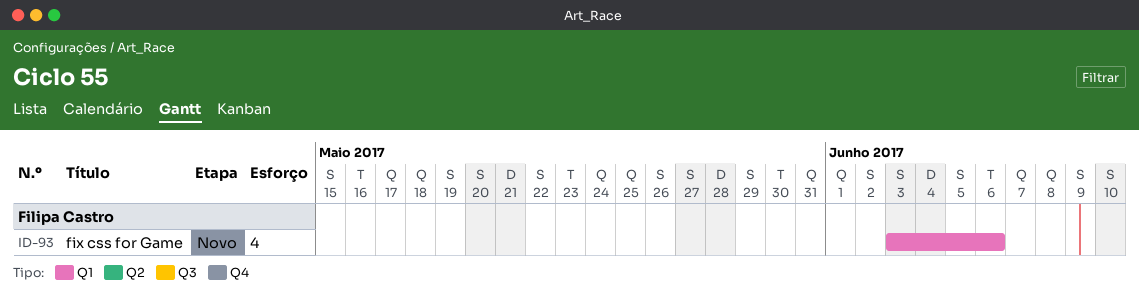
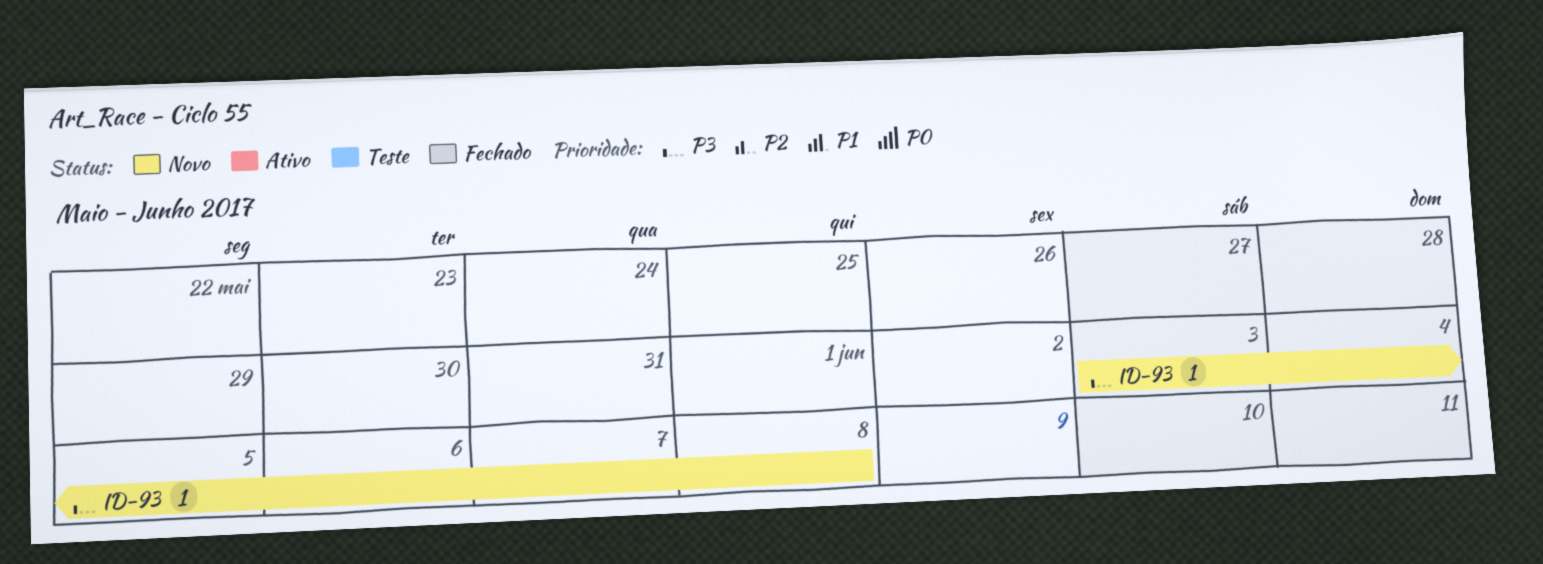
ID-93, estimate: 4 -> 1
ID-93, due: Jun 6 -> Jun 8

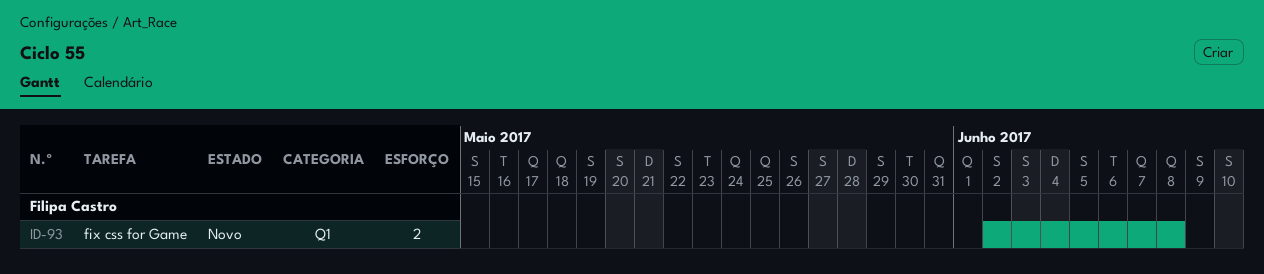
ID-93, estimate: 1 -> 2
ID-93, start: Jun 3 -> Jun 2

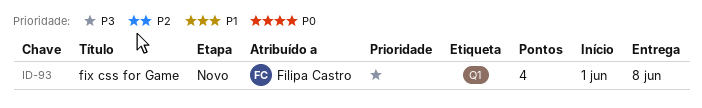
ID-93, estimate: 2 -> 4
ID-93, start: Jun 2 -> Jun 1

